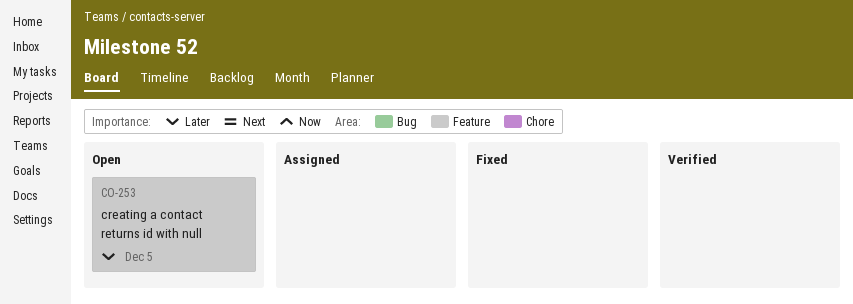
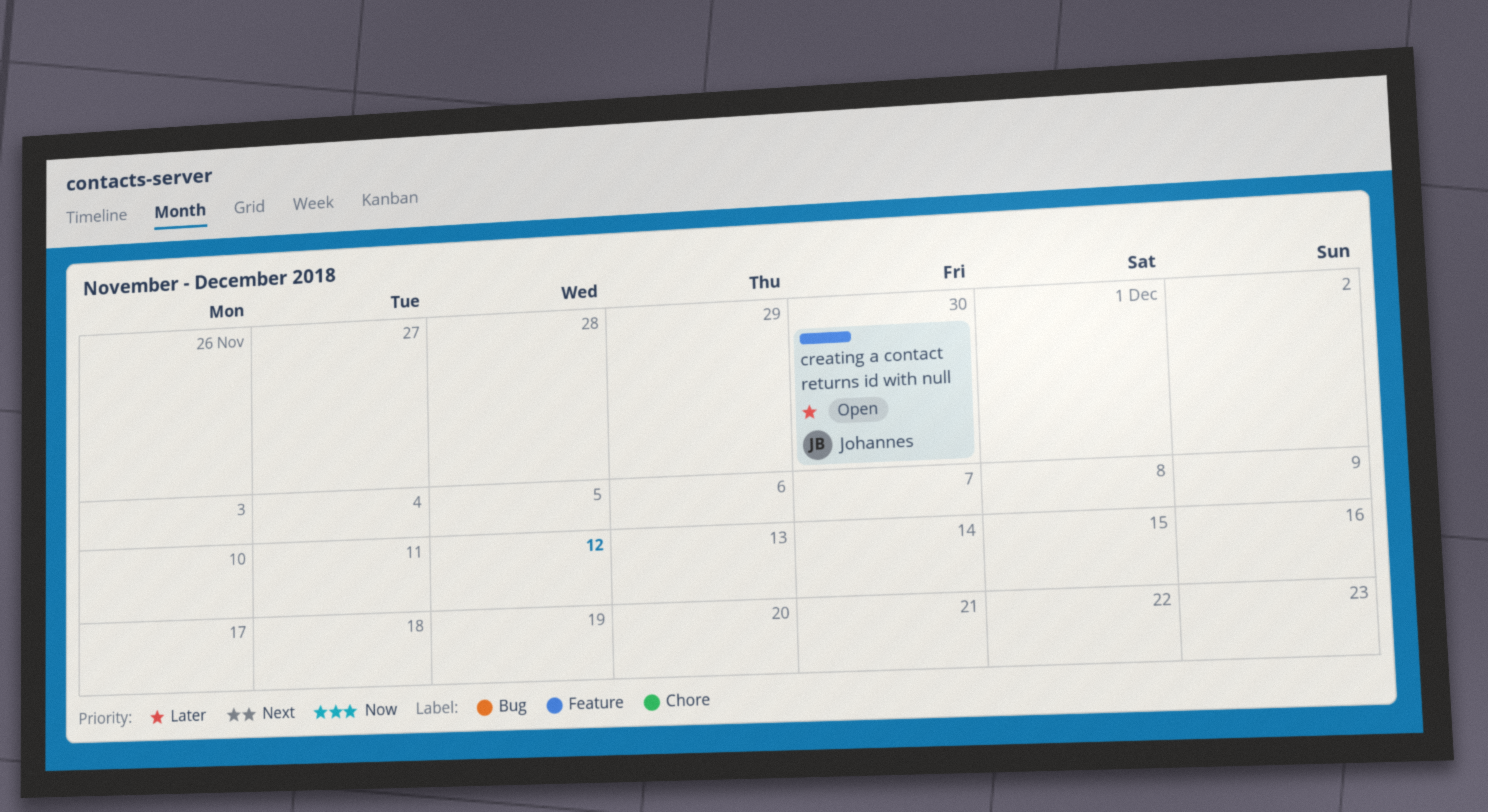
creating a contact returns id with null, due: Dec 5 -> Nov 30

